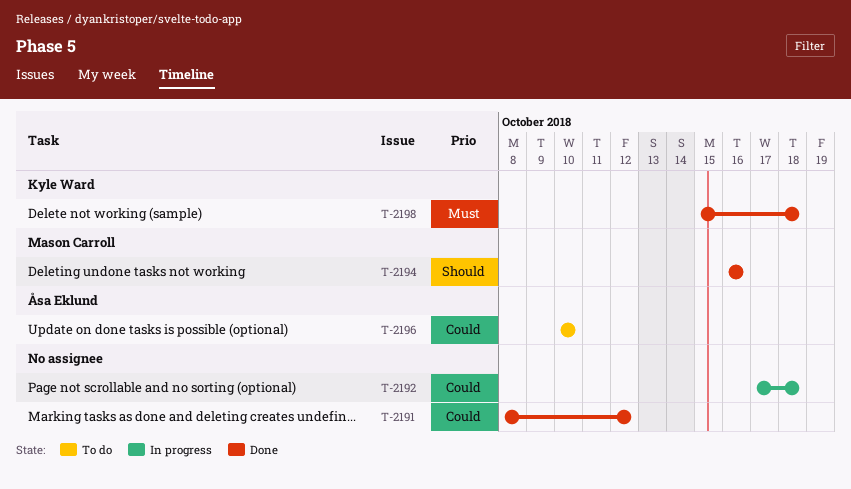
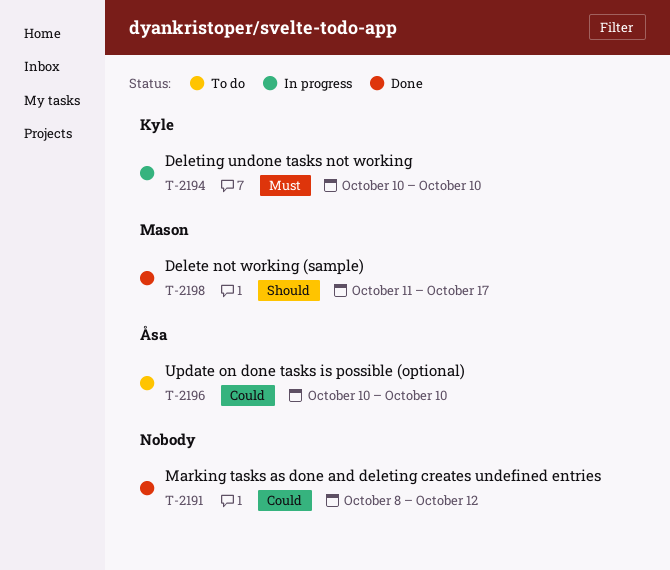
T-2192: present -> none
T-2194, status: Done -> In progress
T-2194, owner: Mason Carroll -> Kyle Ward
T-2194, priority: Should -> Must
T-2194, start: Oct 16 -> Oct 10
T-2194, due: Oct 16 -> Oct 10
T-2198, owner: Kyle Ward -> Mason Carroll
T-2198, priority: Must -> Should
T-2198, start: Oct 15 -> Oct 11
T-2198, due: Oct 18 -> Oct 17

